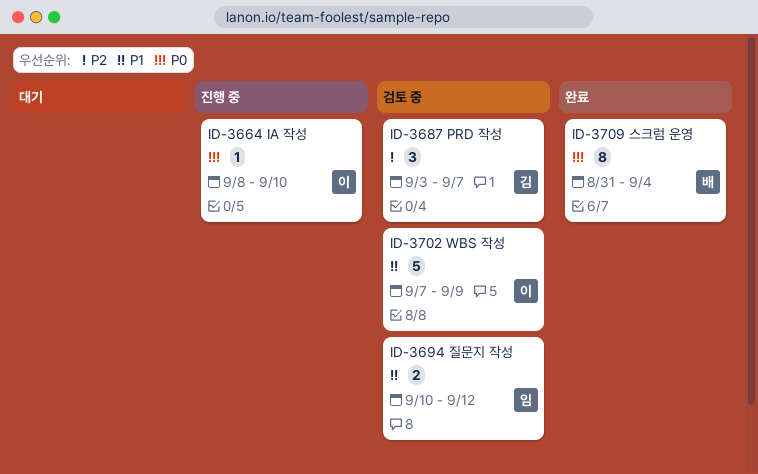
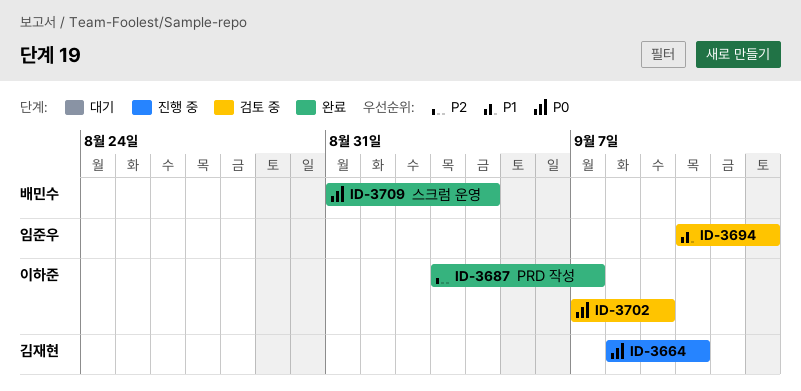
ID-3664, owner: 이하준 -> 김재현
ID-3687, status: 검토 중 -> 완료
ID-3687, owner: 김재현 -> 이하준
ID-3702, priority: P1 -> P0

